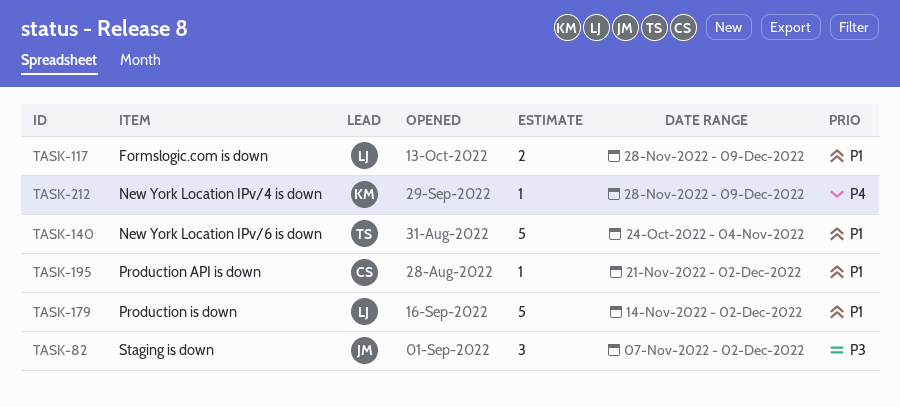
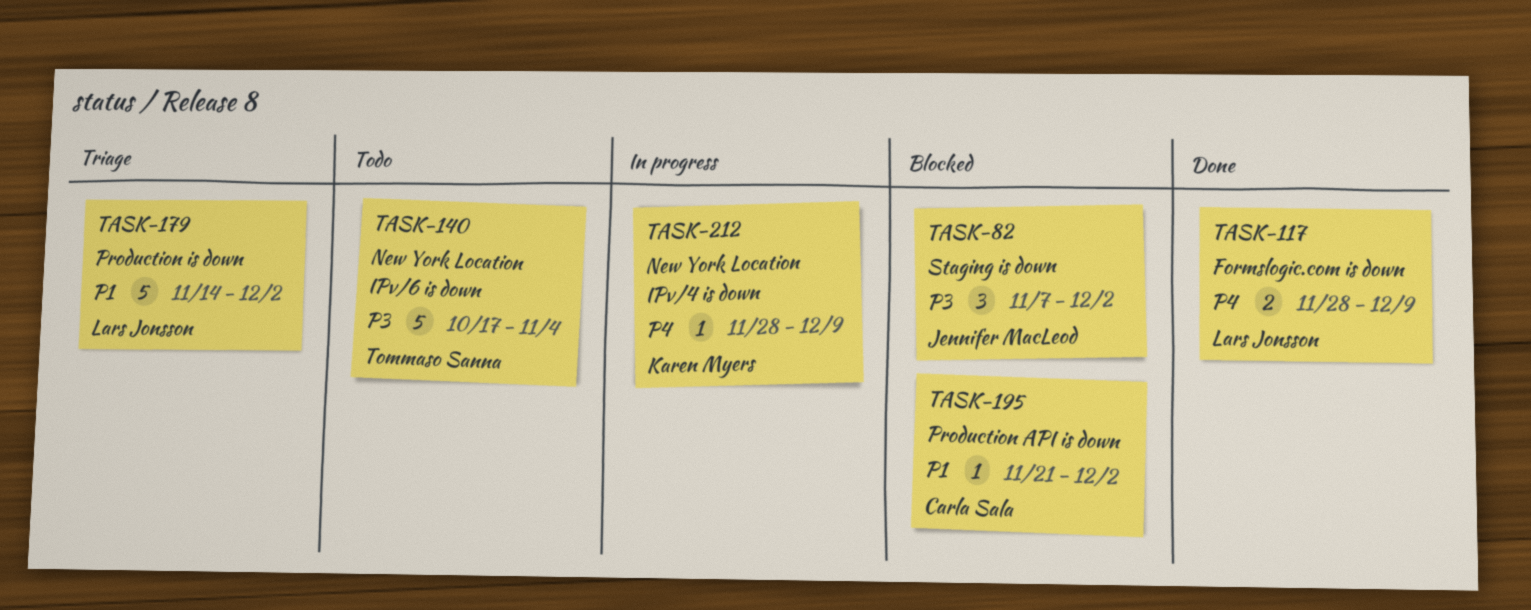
TASK-117, priority: P1 -> P4
TASK-140, priority: P1 -> P3
TASK-140, start: Oct 24 -> Oct 17

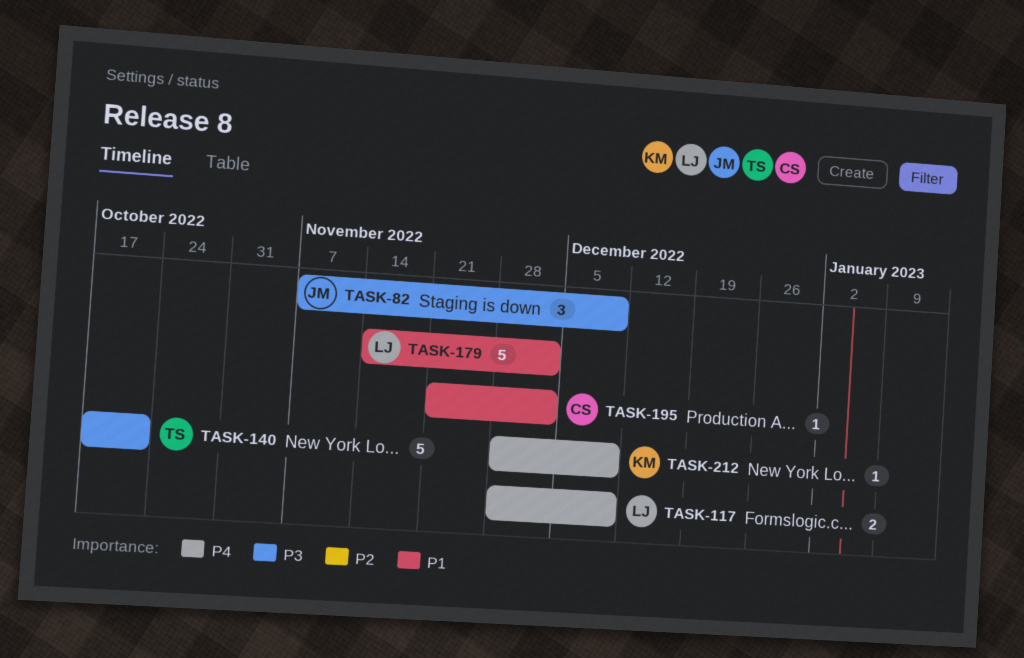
TASK-82, due: Dec 2 -> Dec 9
TASK-140, due: Nov 4 -> Oct 21

